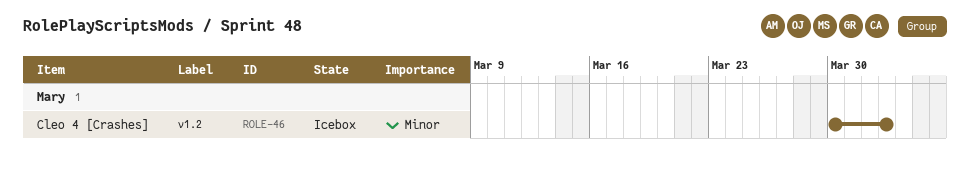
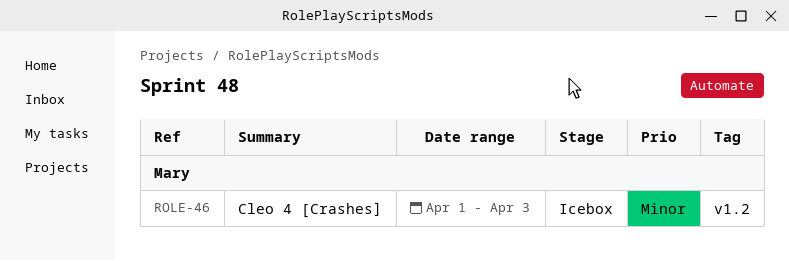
ROLE-46, start: Mar 30 -> Apr 1
ROLE-46, due: Apr 2 -> Apr 3

